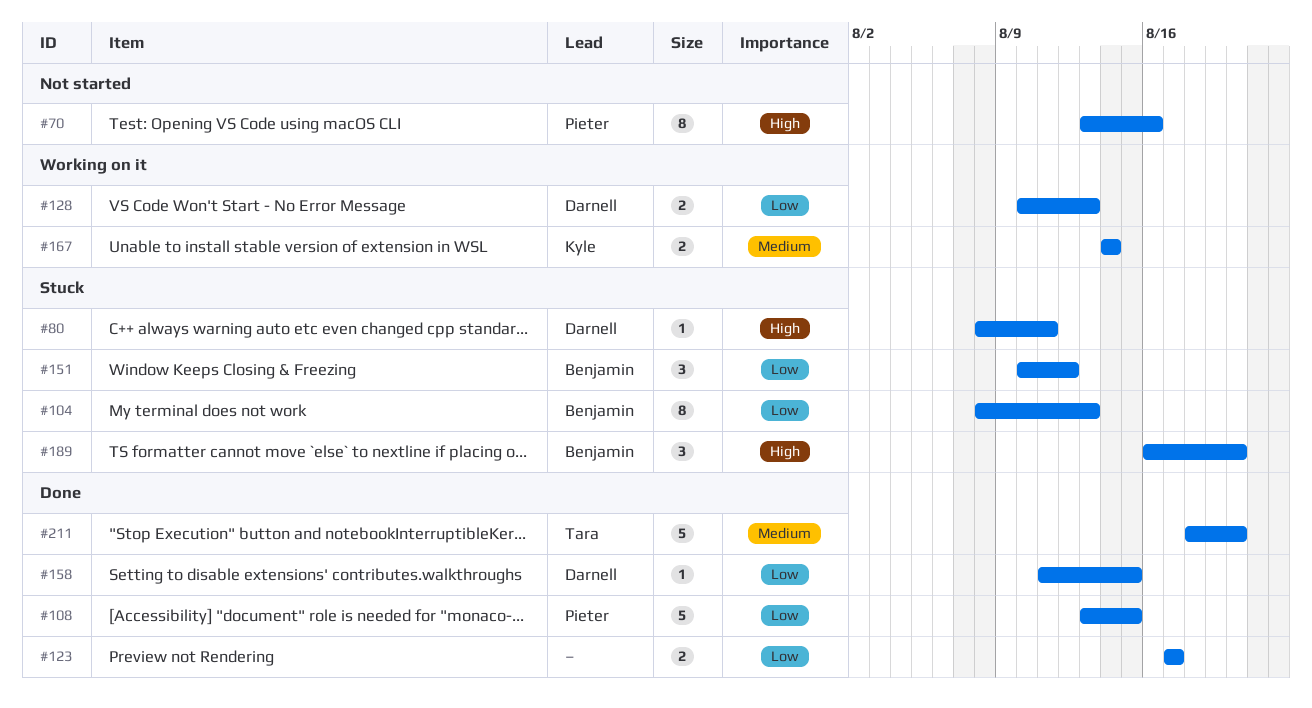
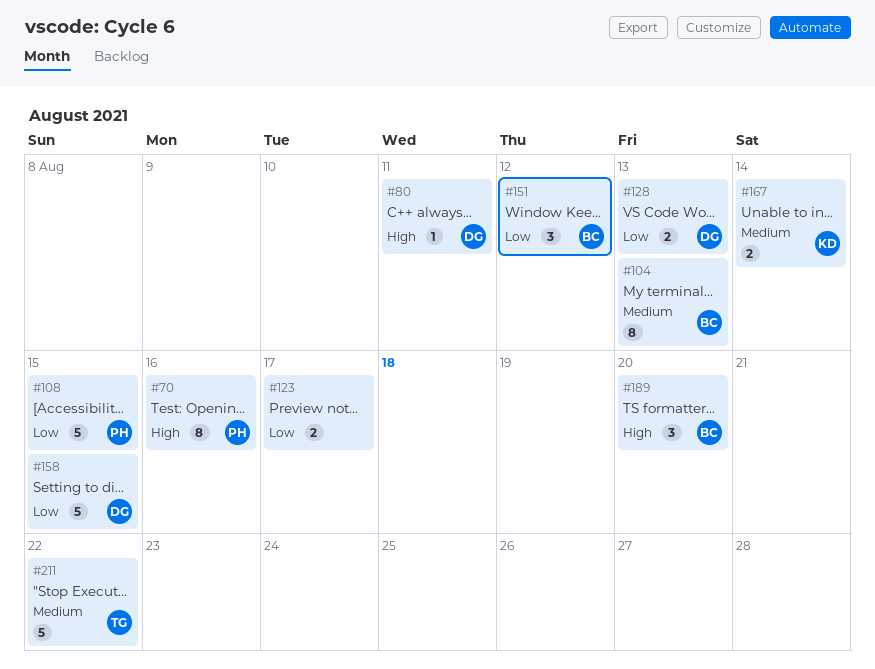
#104, priority: Low -> Medium
#158, estimate: 1 -> 5
#211, due: Aug 20 -> Aug 22

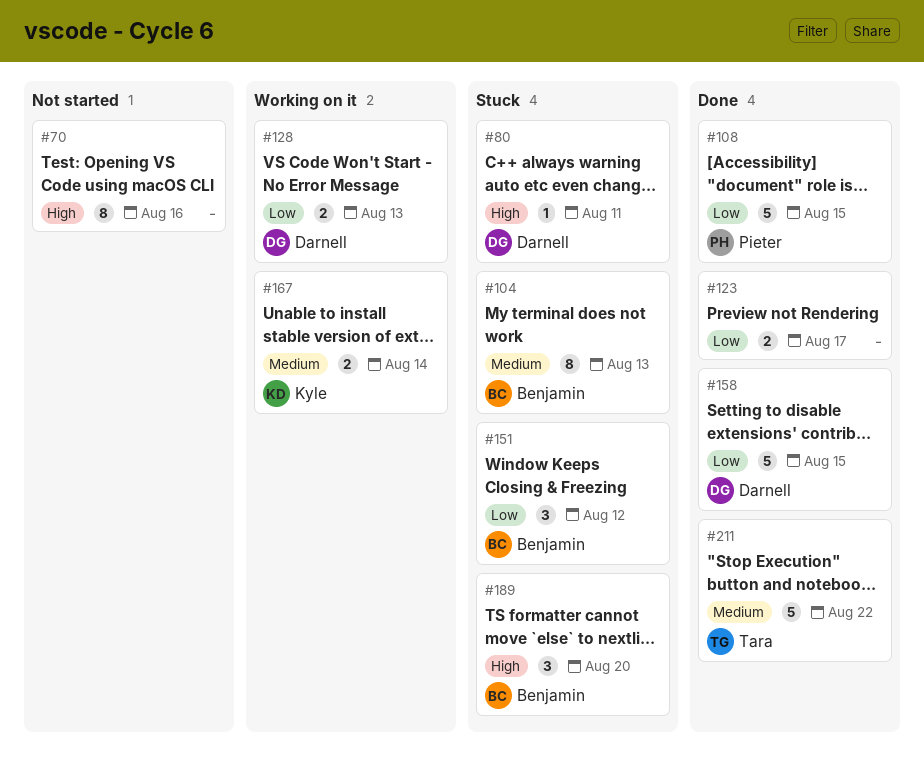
#70, owner: Pieter -> none

